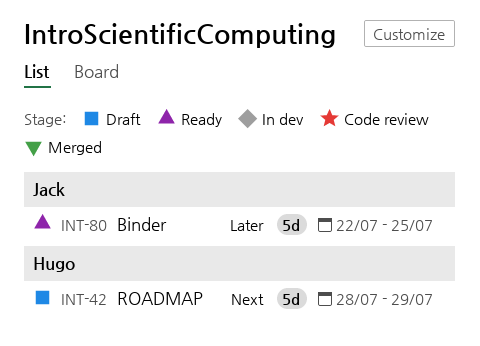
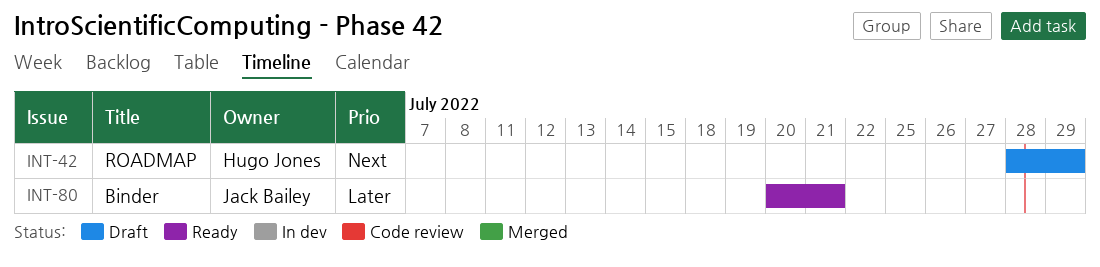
INT-80, start: Jul 22 -> Jul 20
INT-80, due: Jul 25 -> Jul 21

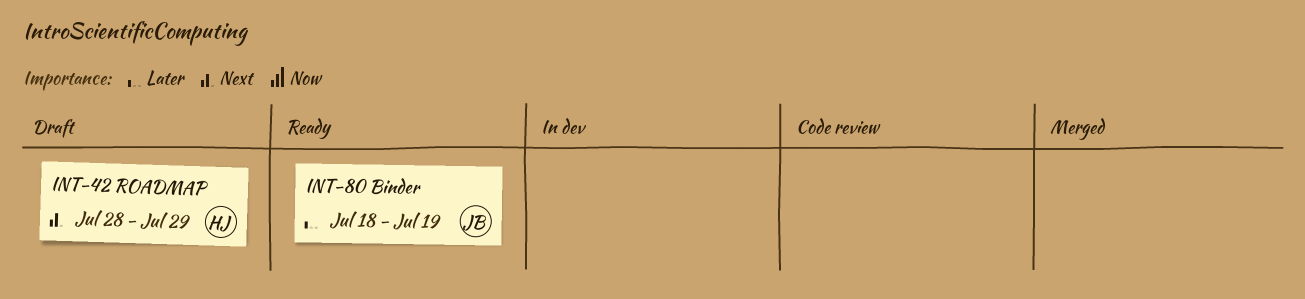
INT-80, start: Jul 20 -> Jul 18
INT-80, due: Jul 21 -> Jul 19

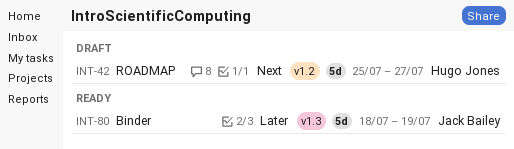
INT-42, start: Jul 28 -> Jul 25
INT-42, due: Jul 29 -> Jul 27

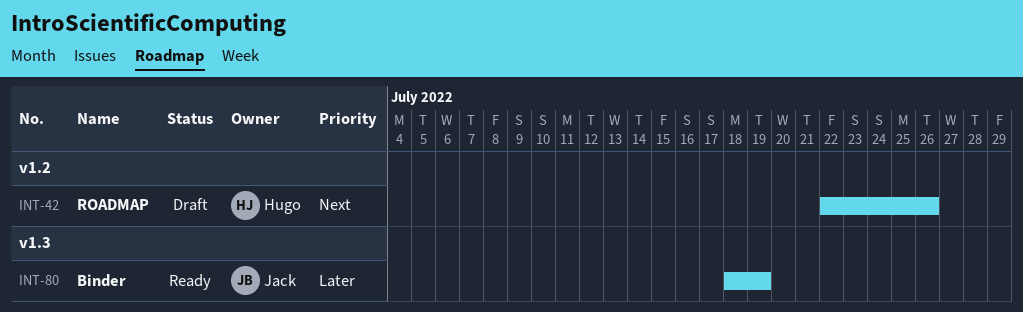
INT-42, start: Jul 25 -> Jul 22
INT-42, due: Jul 27 -> Jul 26

